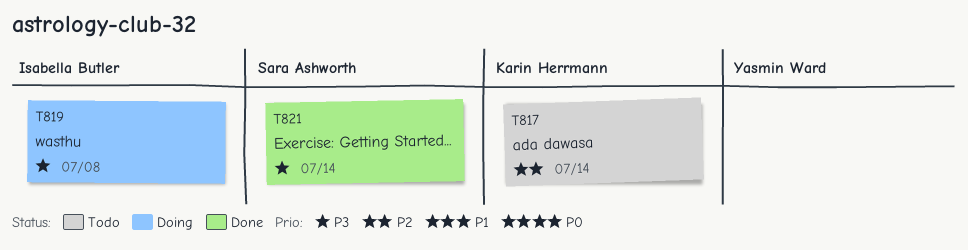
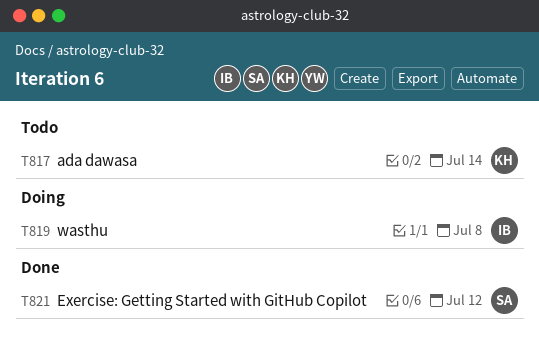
T821, due: Jul 14 -> Jul 12

